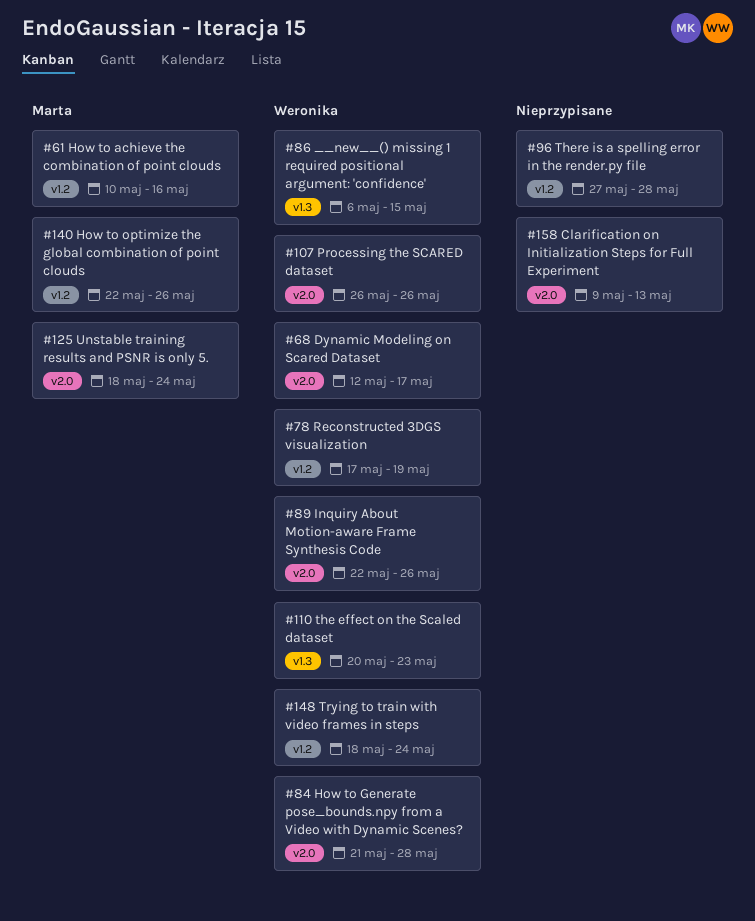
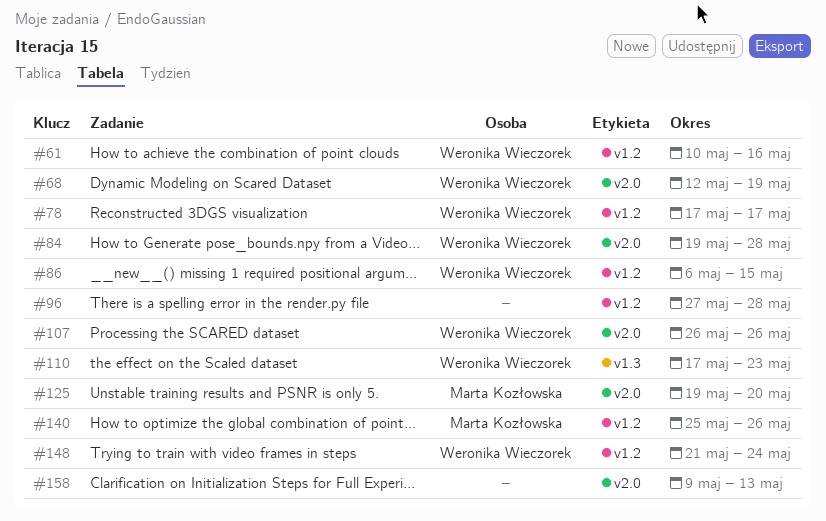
#61, owner: Marta Kozłowska -> Weronika Wieczorek
#68, due: May 17 -> May 19
#78, due: May 19 -> May 17
#84, start: May 21 -> May 19
#86, label: v1.3 -> v1.2
#89: present -> none
#110, start: May 20 -> May 17
#125, start: May 18 -> May 19
#125, due: May 24 -> May 20
#140, start: May 22 -> May 25
#148, start: May 18 -> May 21

